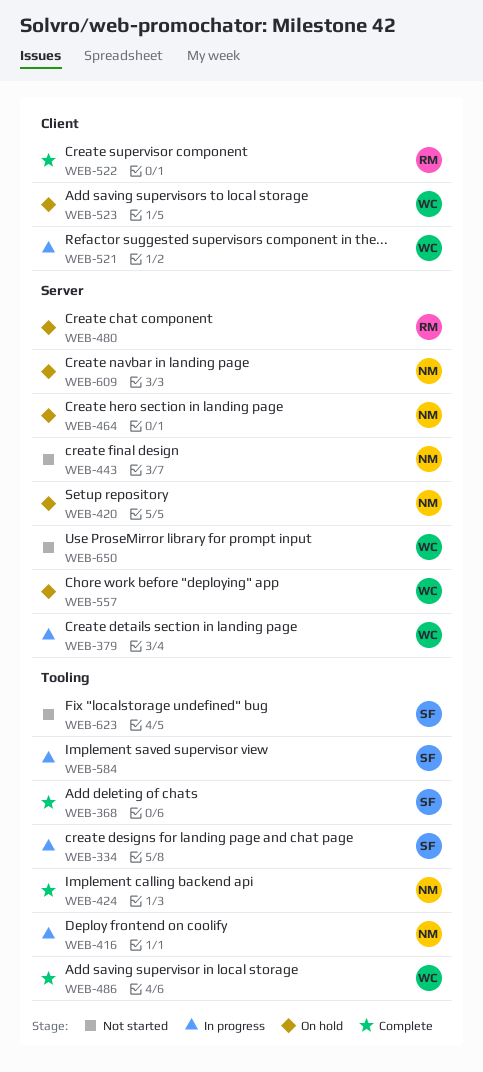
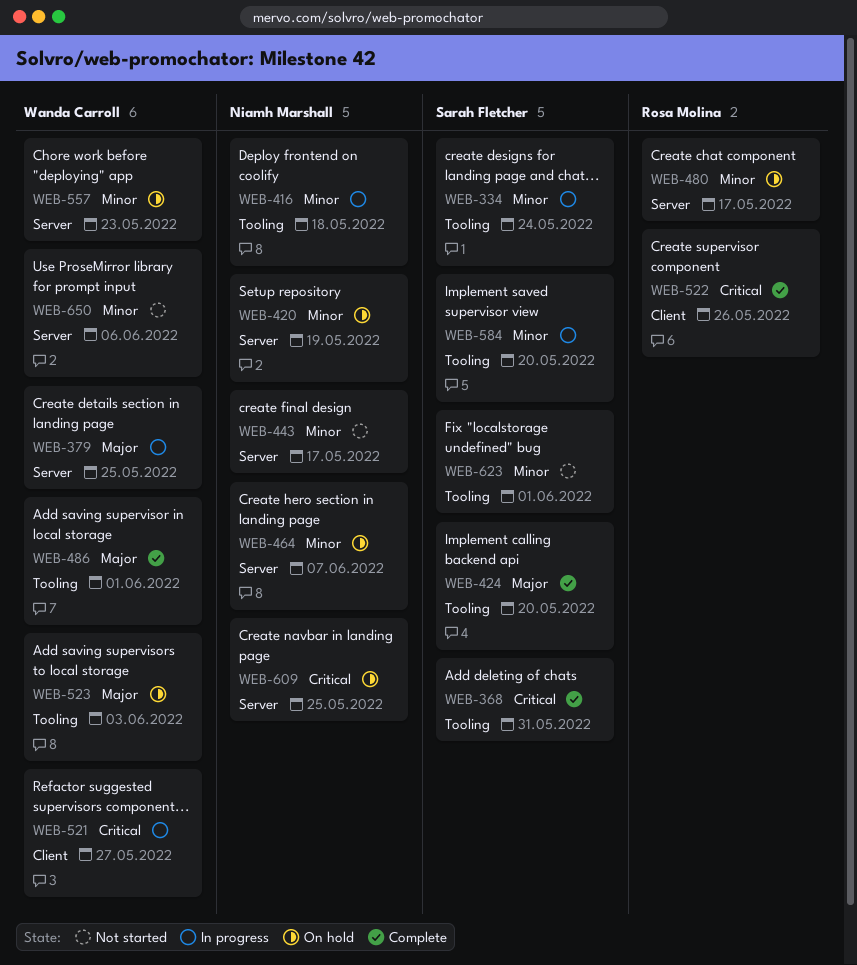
WEB-424, owner: Niamh Marshall -> Sarah Fletcher
WEB-523, label: Client -> Tooling

